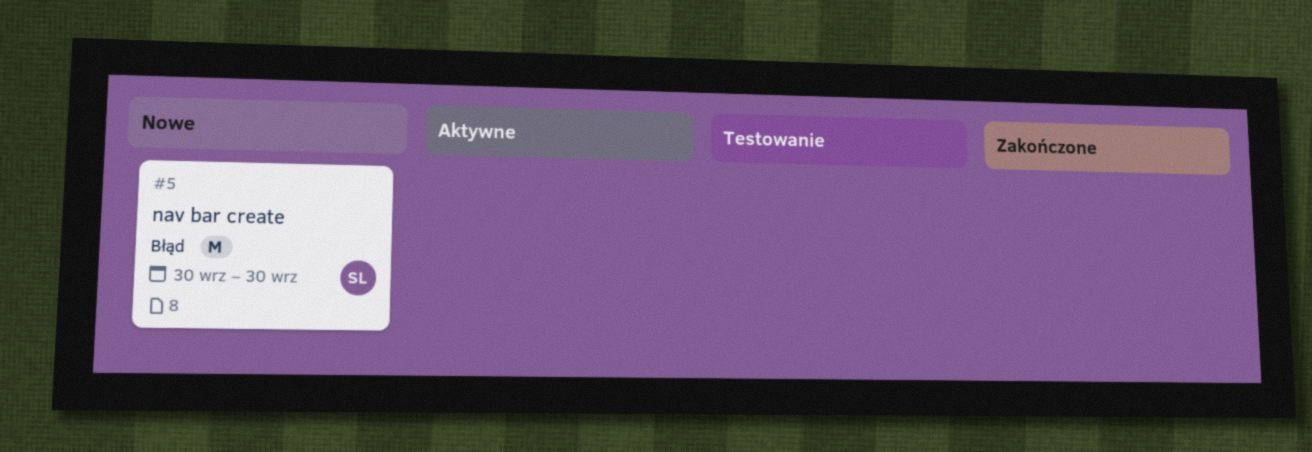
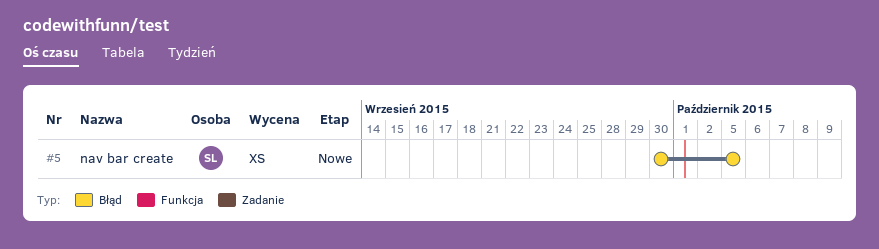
#5, estimate: M -> XS
#5, due: Sep 30 -> Oct 5

